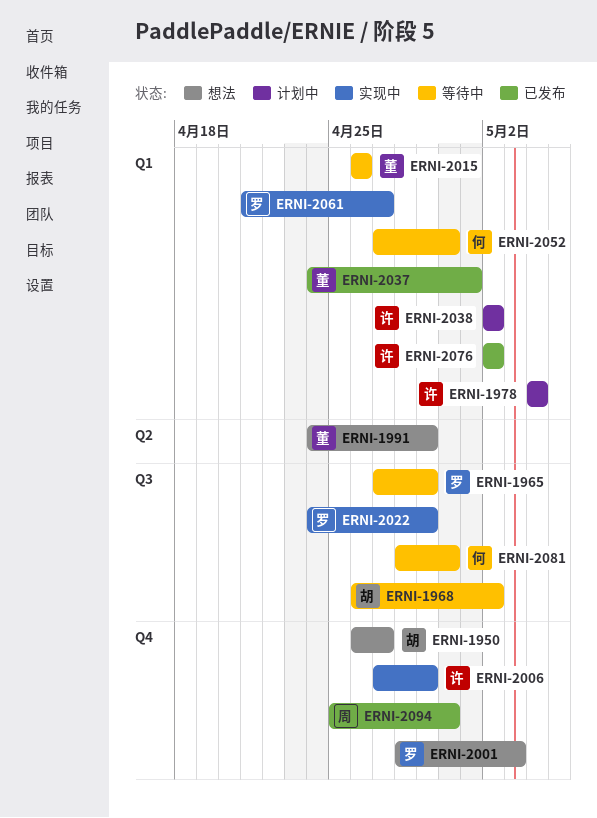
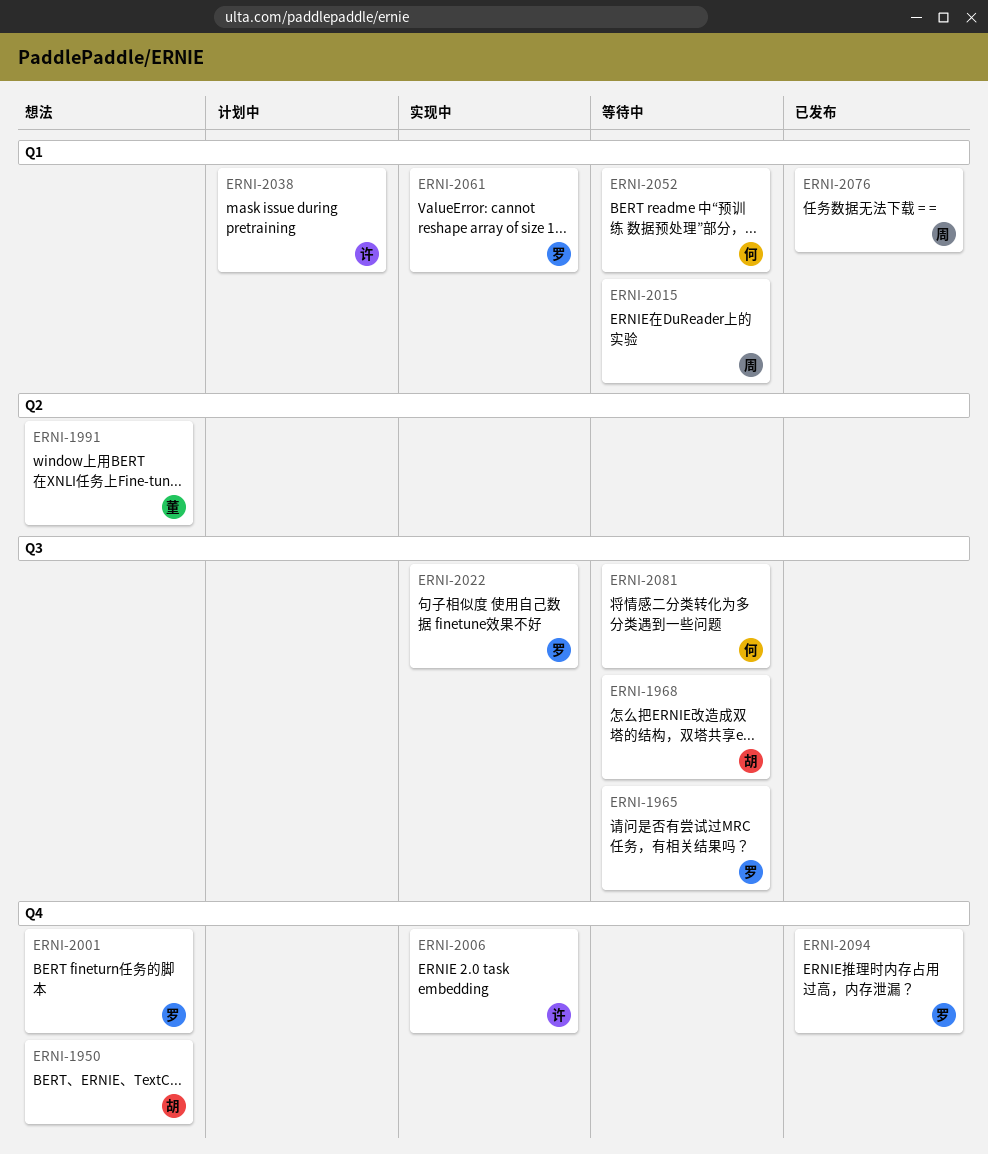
ERNI-1978: present -> none
ERNI-2015, owner: 董 -> 周
ERNI-2037: present -> none
ERNI-2076, owner: 许 -> 周
ERNI-2094, owner: 周 -> 罗

